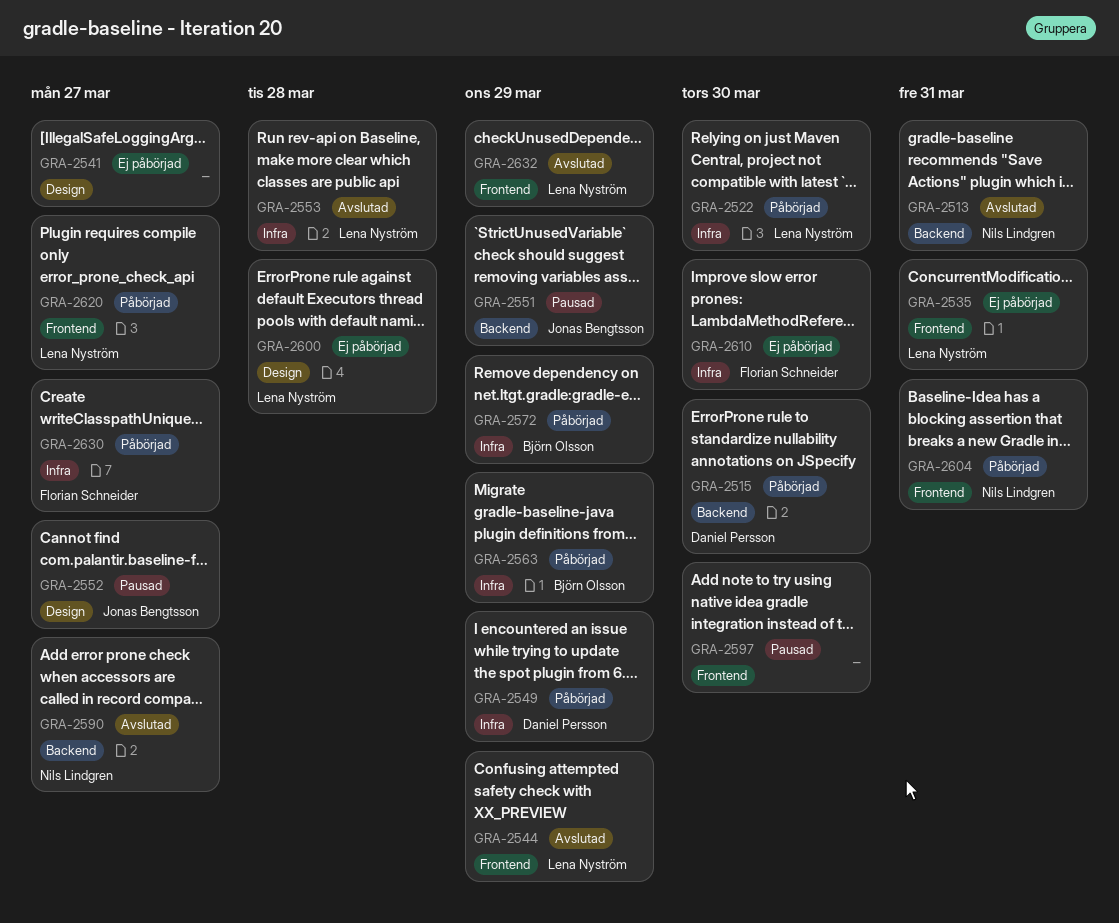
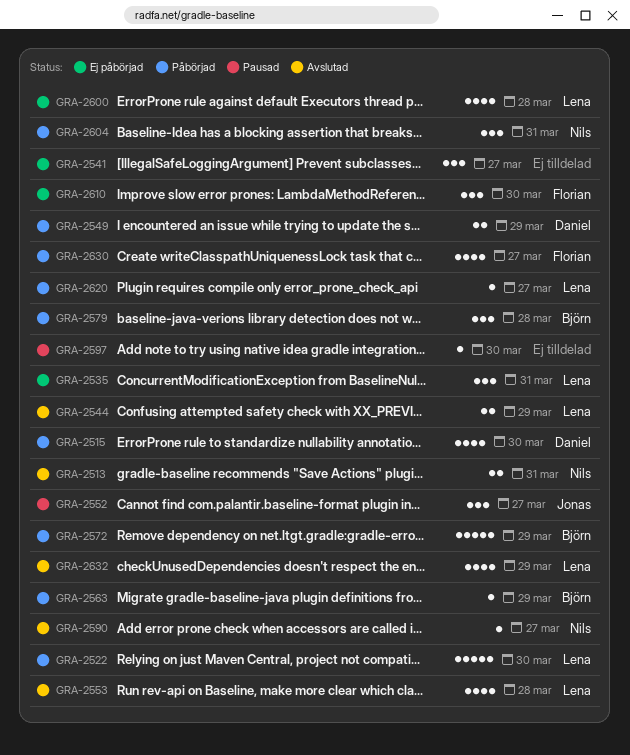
GRA-2551: present -> none
GRA-2579: none -> present

